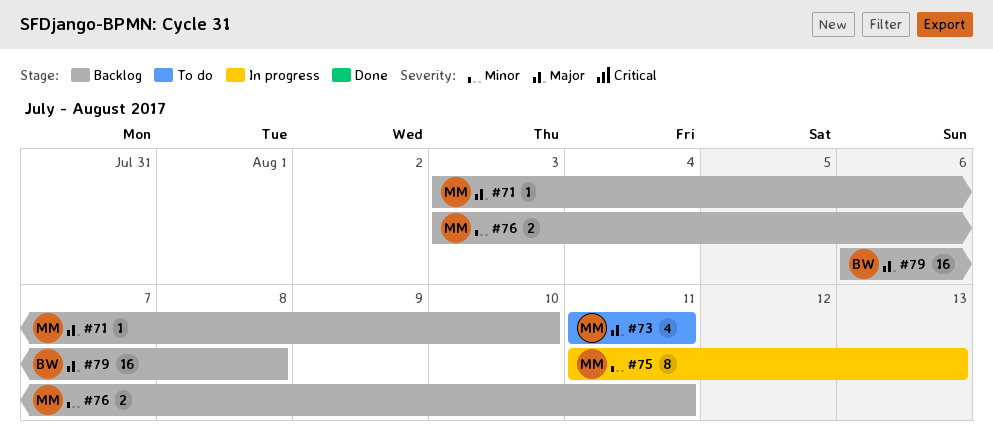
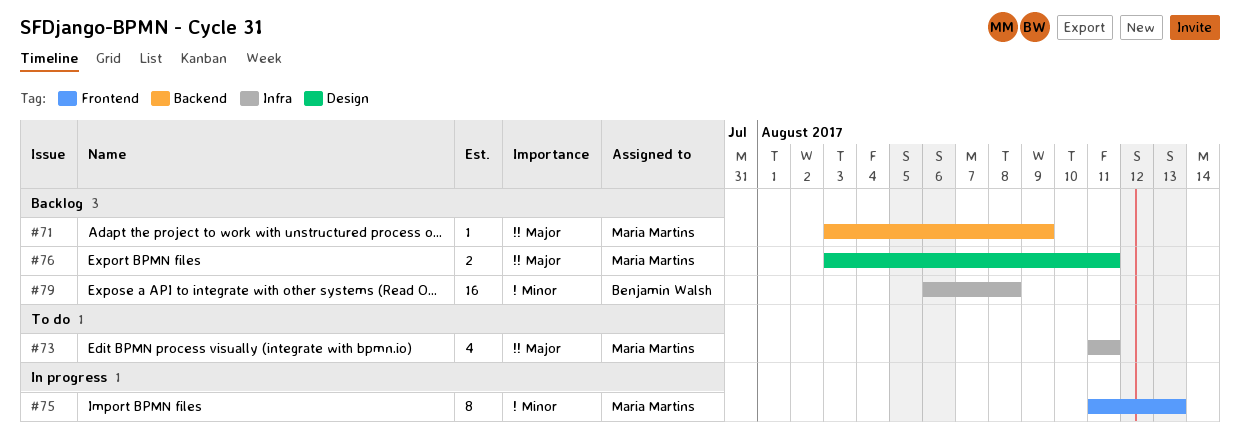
#71, due: Aug 10 -> Aug 9
#76, priority: Minor -> Major
#79, priority: Major -> Minor

